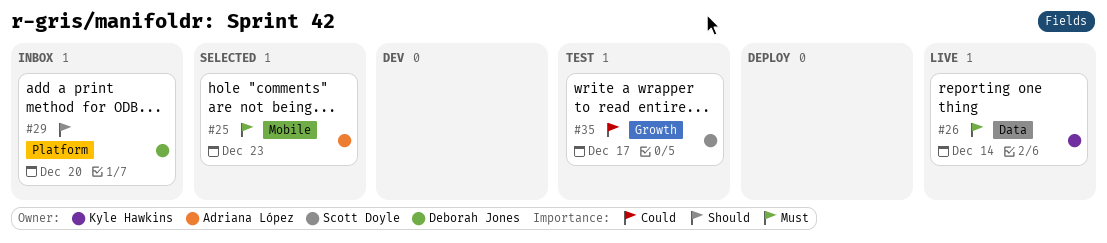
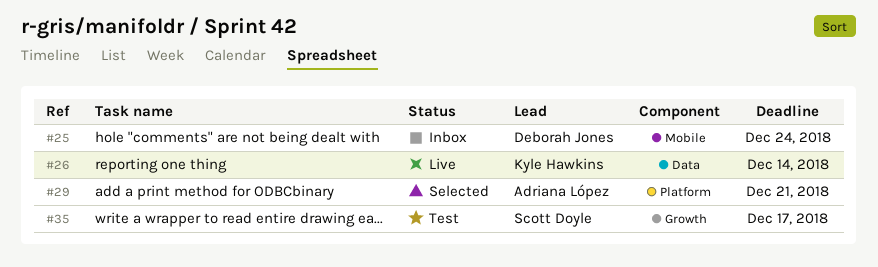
#25, status: Selected -> Inbox
#25, owner: Adriana López -> Deborah Jones
#25, due: Dec 23 -> Dec 24
#29, status: Inbox -> Selected
#29, owner: Deborah Jones -> Adriana López
#29, due: Dec 20 -> Dec 21

